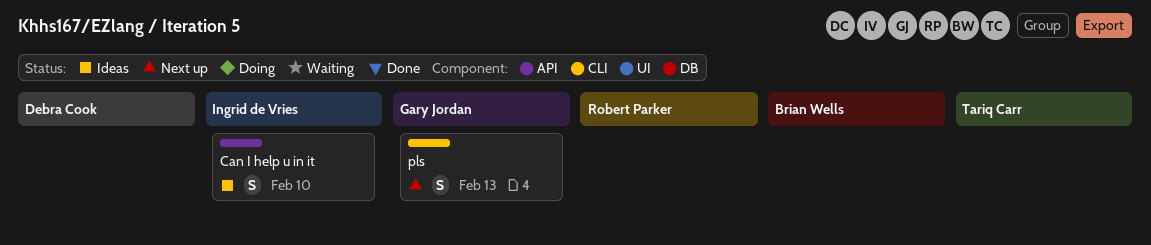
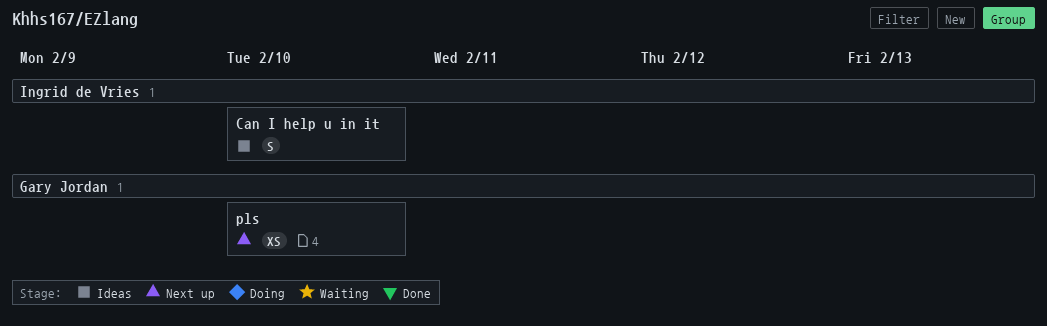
pls, estimate: S -> XS
pls, due: Feb 13 -> Feb 10

